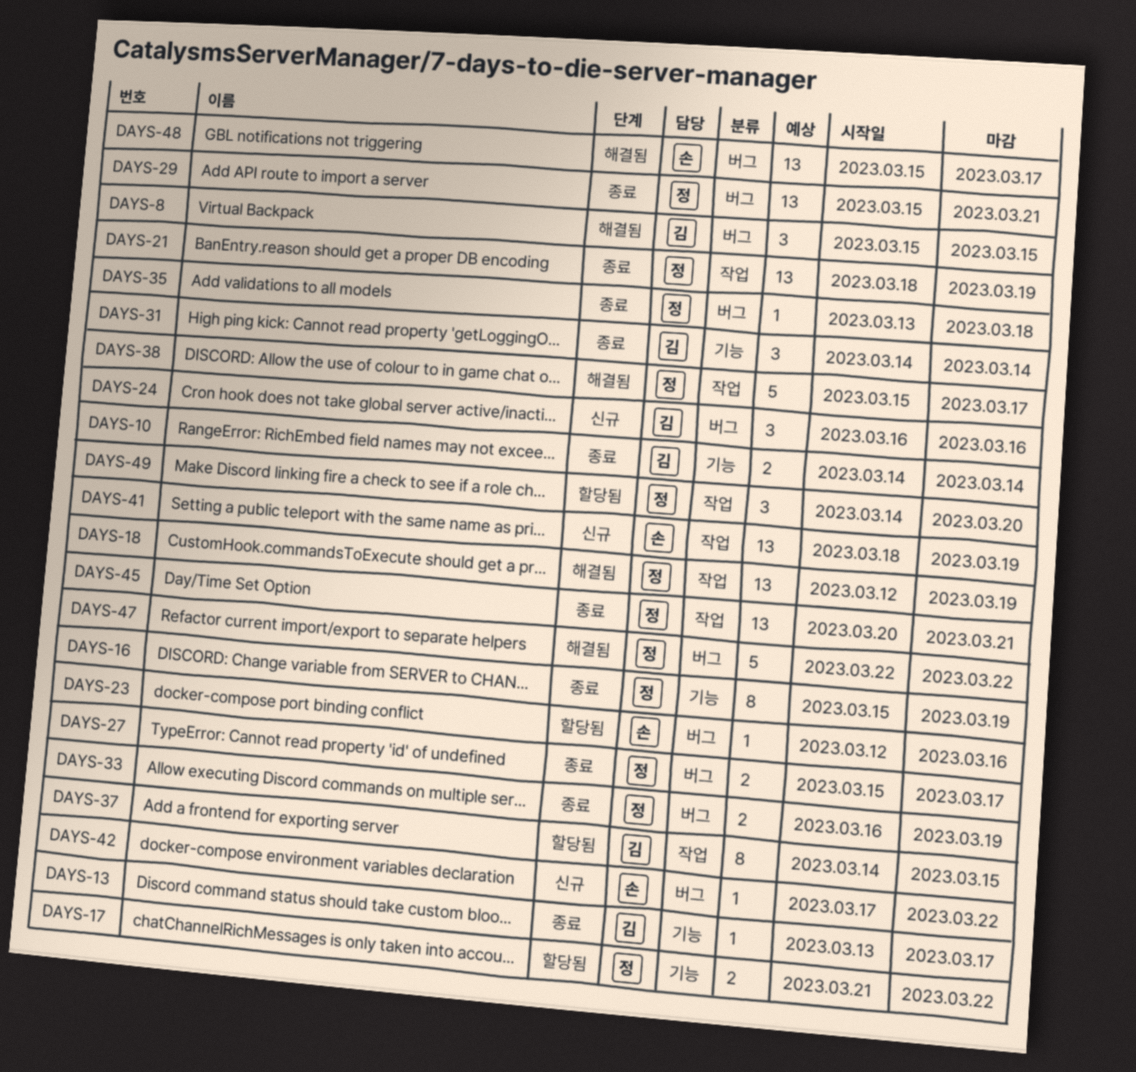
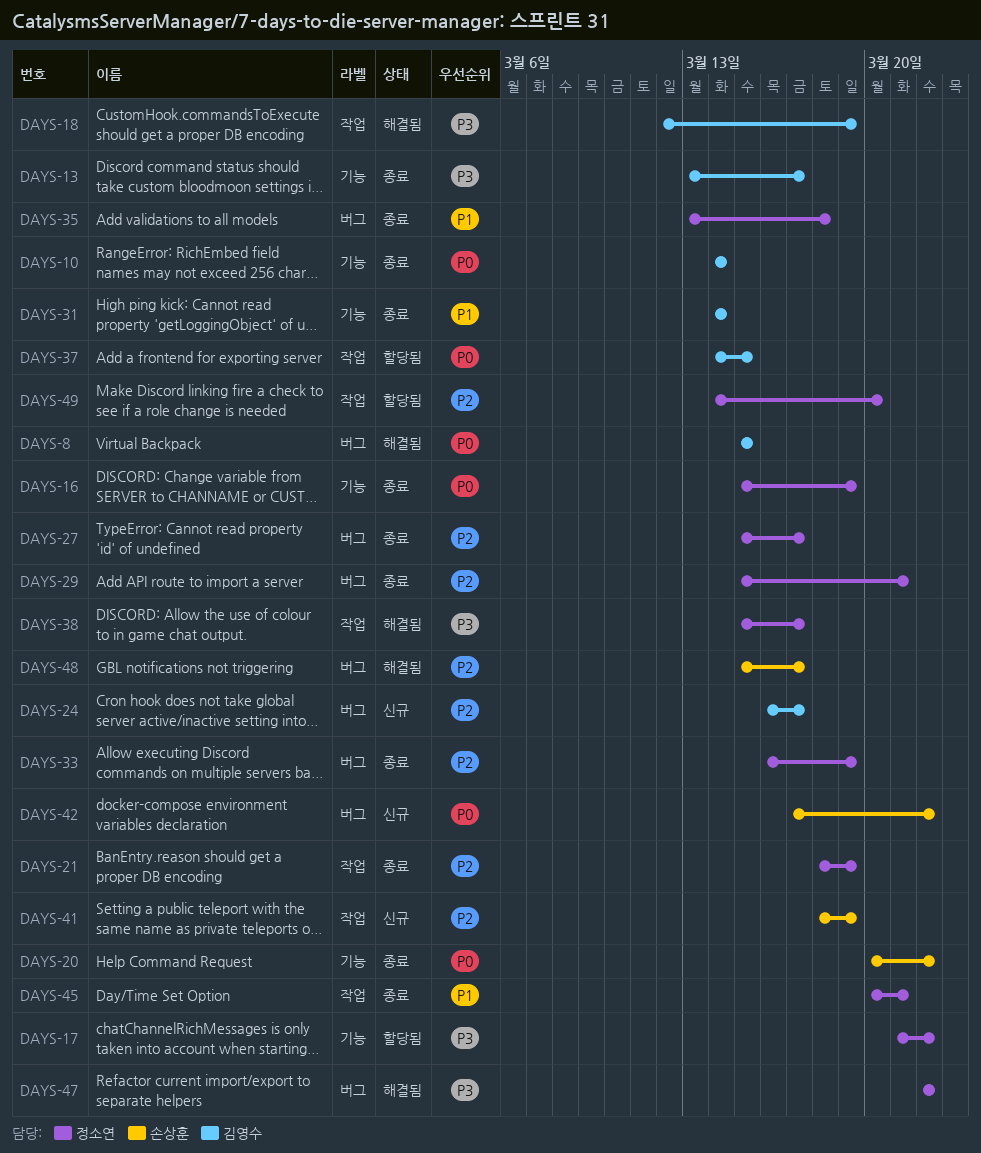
DAYS-18, owner: 정소연 -> 김영수
DAYS-20: none -> present
DAYS-23: present -> none
DAYS-24, due: Mar 16 -> Mar 17

